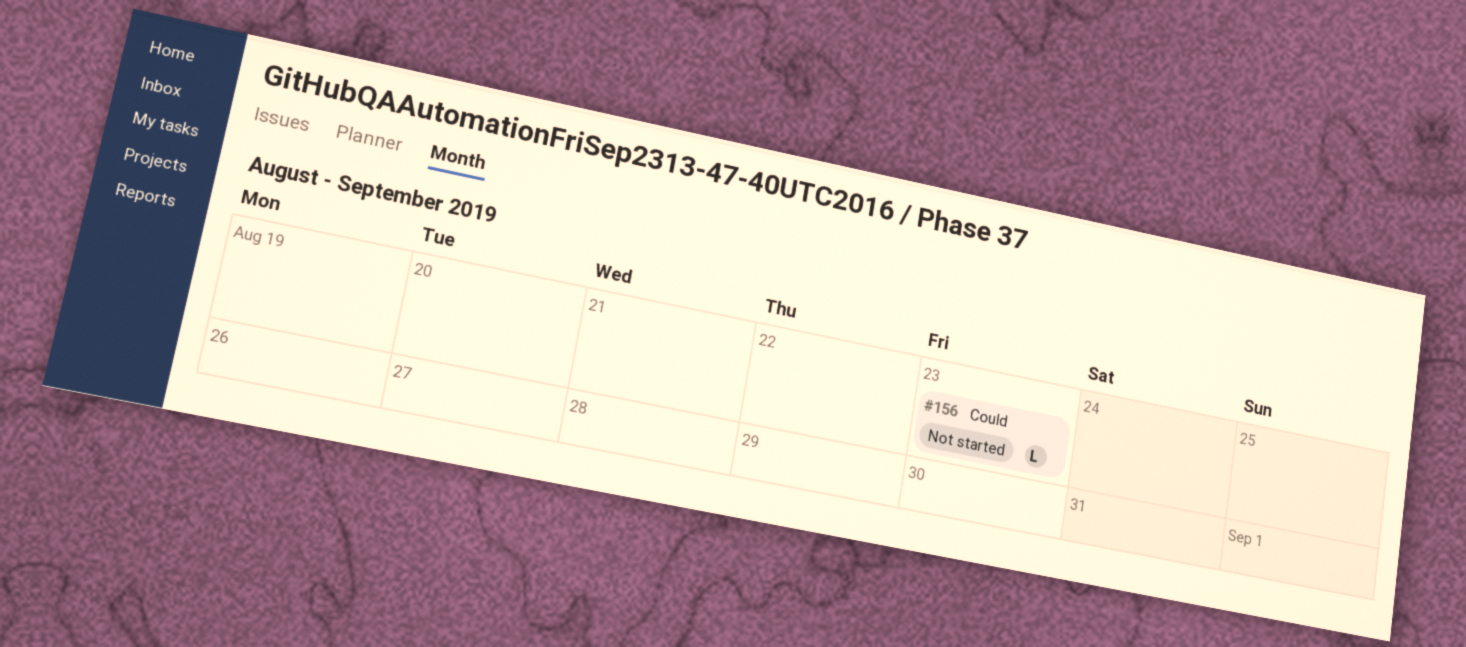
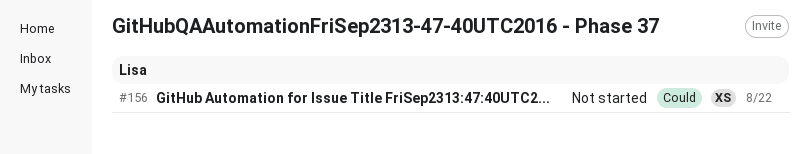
#156, estimate: L -> XS
#156, due: Aug 23 -> Aug 22

